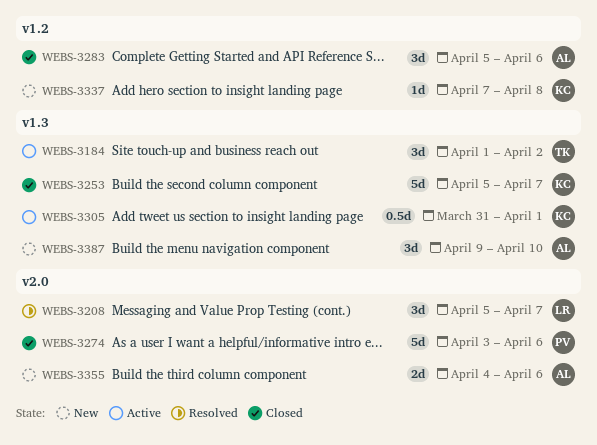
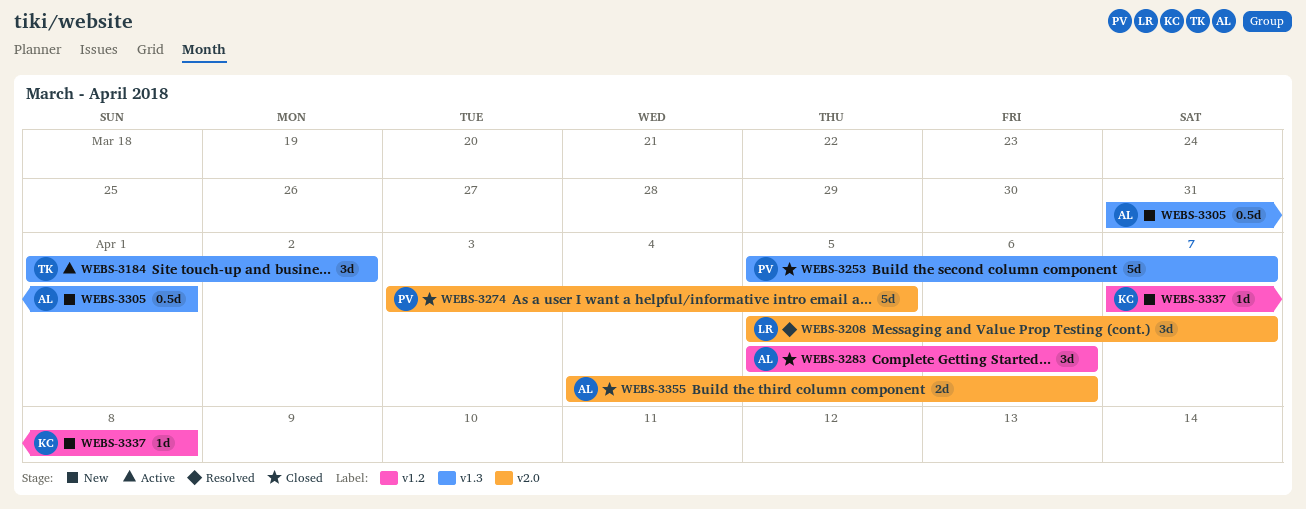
WEBS-3253, owner: KC -> PV
WEBS-3274, due: Apr 6 -> Apr 5
WEBS-3305, status: Active -> New
WEBS-3305, owner: KC -> AL
WEBS-3355, status: New -> Closed
WEBS-3387: present -> none

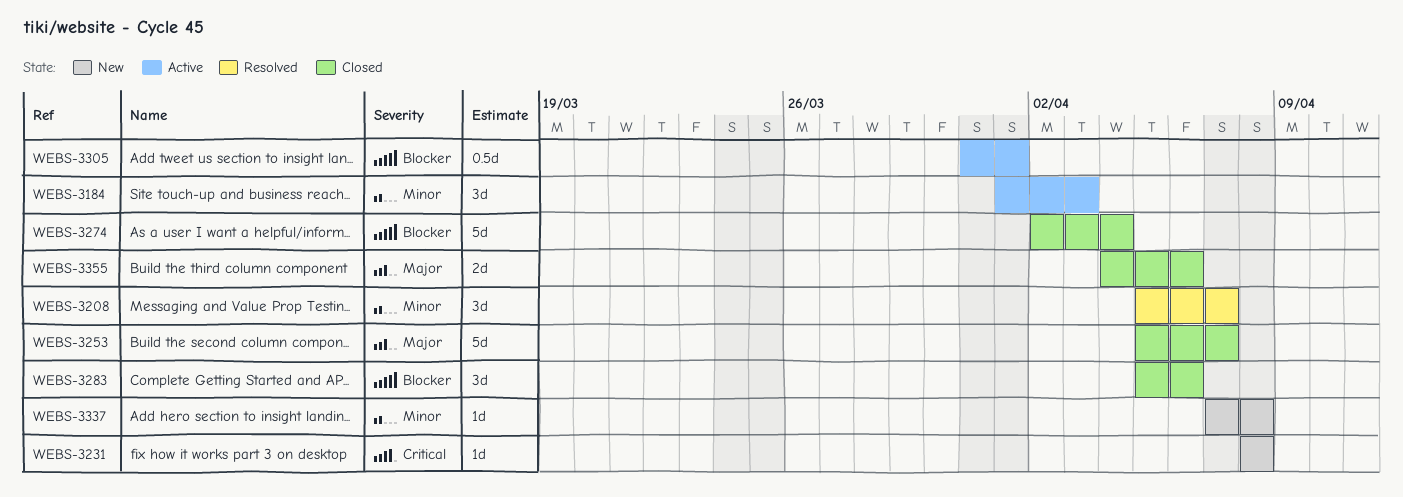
WEBS-3184, due: Apr 2 -> Apr 3
WEBS-3231: none -> present
WEBS-3274, start: Apr 3 -> Apr 2
WEBS-3274, due: Apr 5 -> Apr 4
WEBS-3305, status: New -> Active

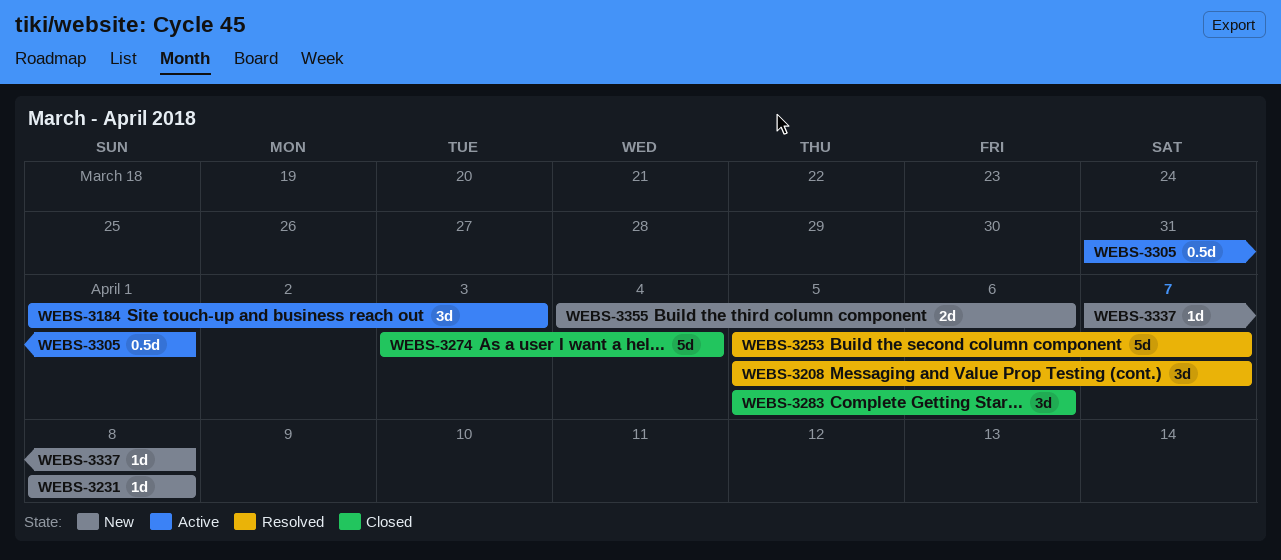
WEBS-3253, status: Closed -> Resolved
WEBS-3274, start: Apr 2 -> Apr 3
WEBS-3355, status: Closed -> New

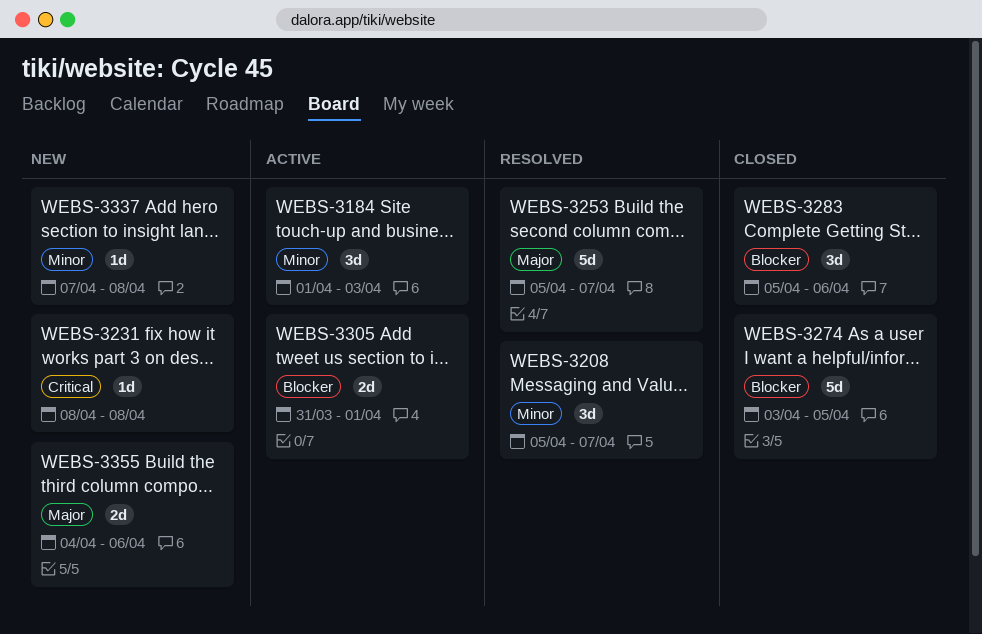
WEBS-3274, due: Apr 4 -> Apr 5
WEBS-3305, estimate: 0.5d -> 2d

